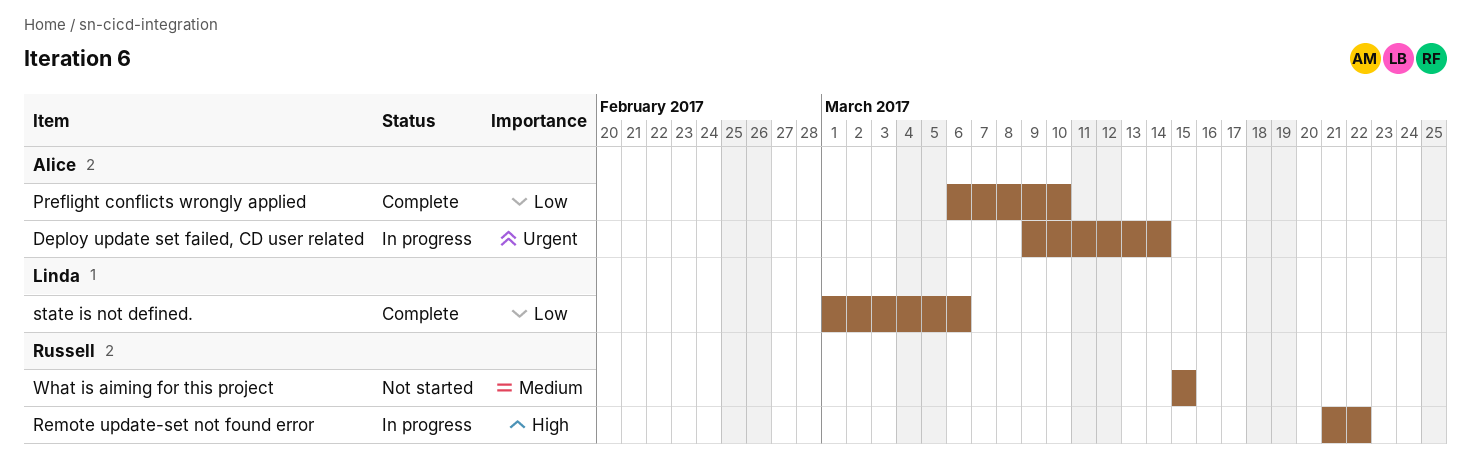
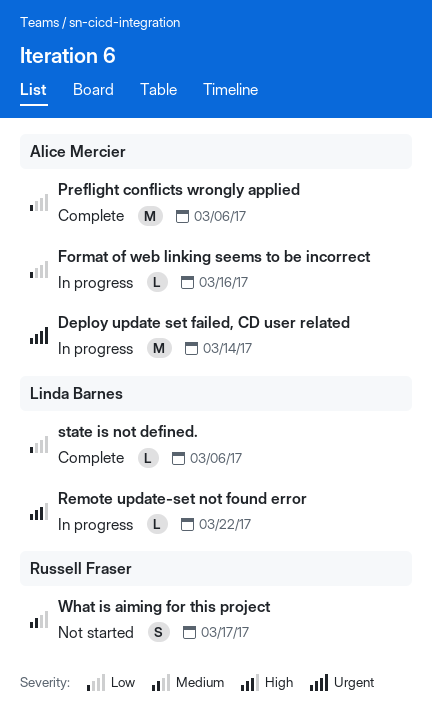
Format of web linking seems to be incorrect: none -> present
Preflight conflicts wrongly applied, due: Mar 10 -> Mar 6
Remote update-set not found error, owner: Russell Fraser -> Linda Barnes
What is aiming for this project, due: Mar 15 -> Mar 17

